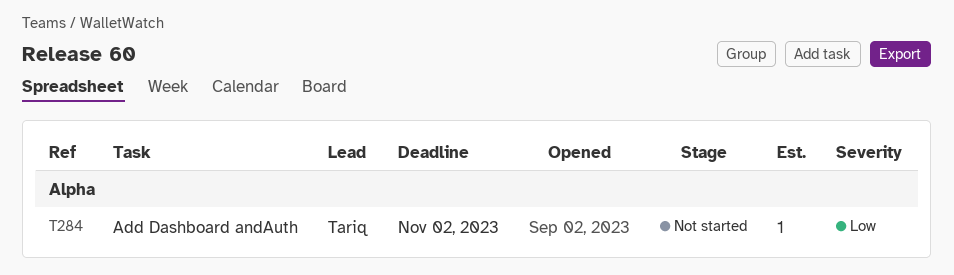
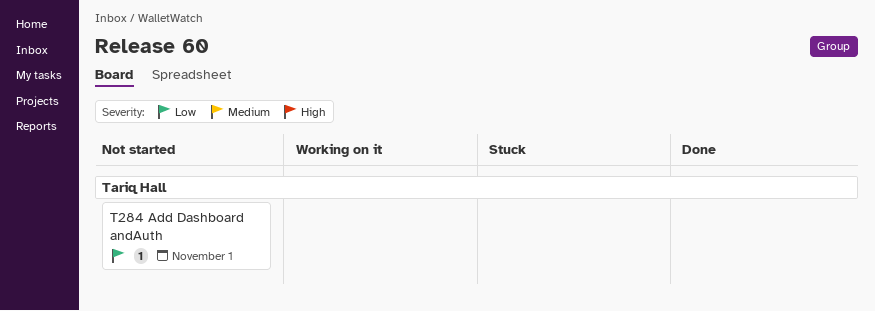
T284, due: Nov 2 -> Nov 1

